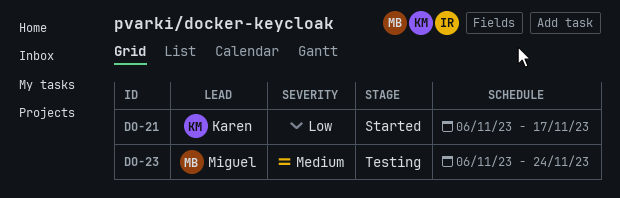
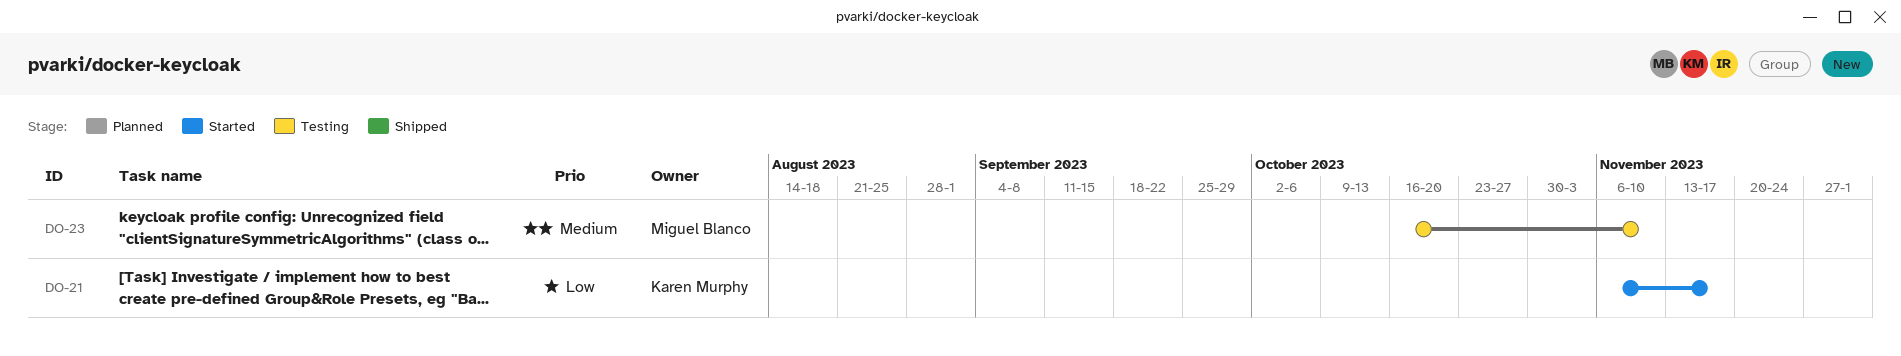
DO-23, start: Nov 6 -> Oct 16
DO-23, due: Nov 24 -> Nov 10

